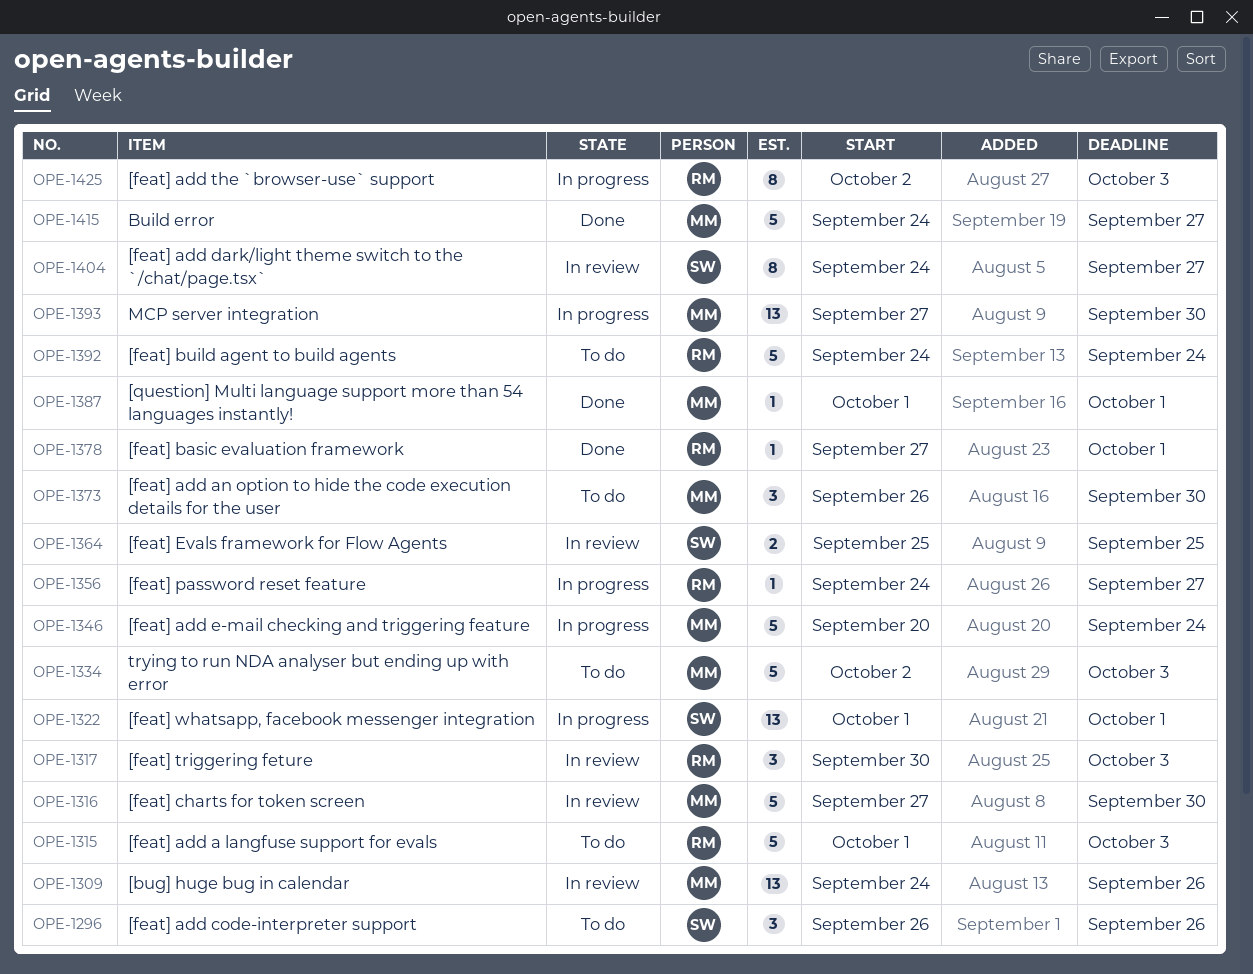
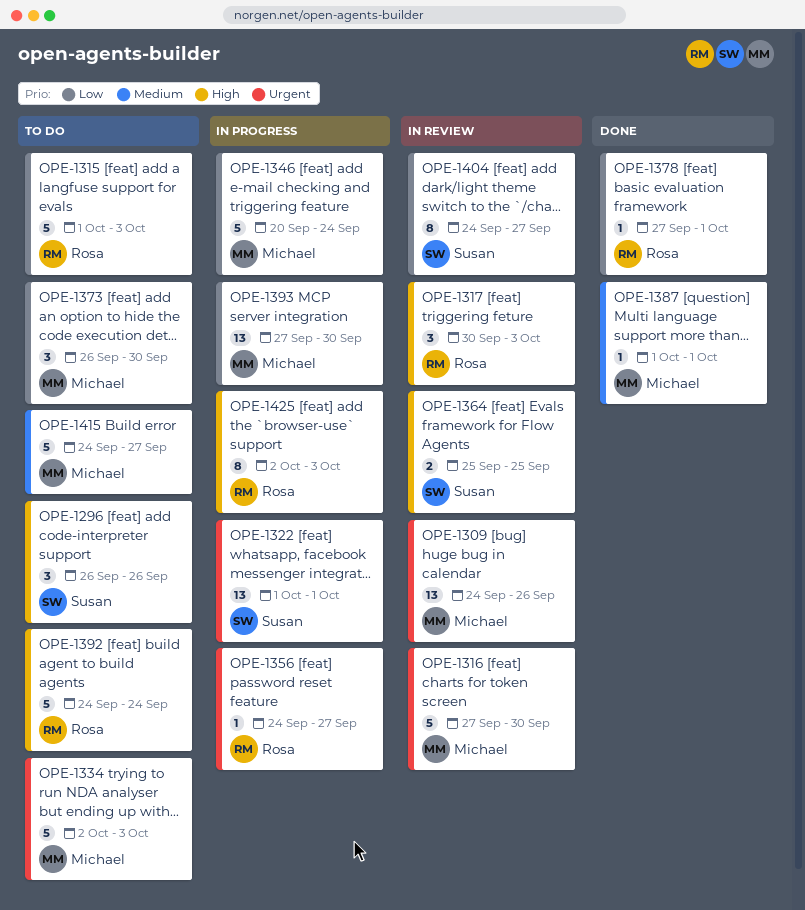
OPE-1415, status: Done -> To do

